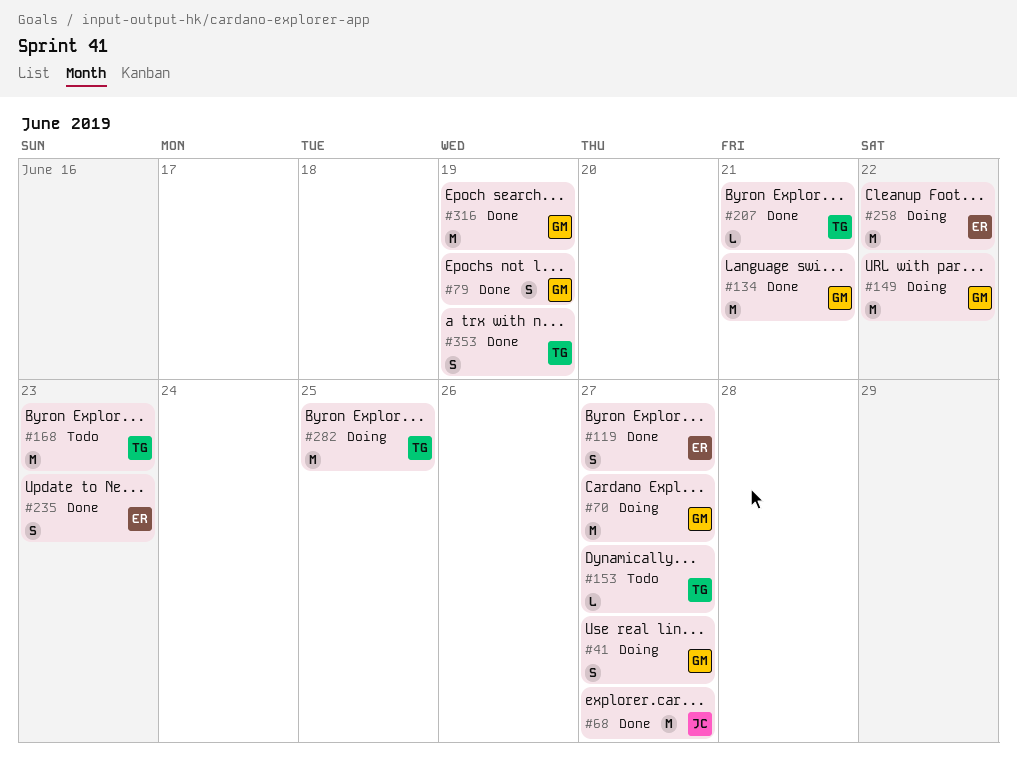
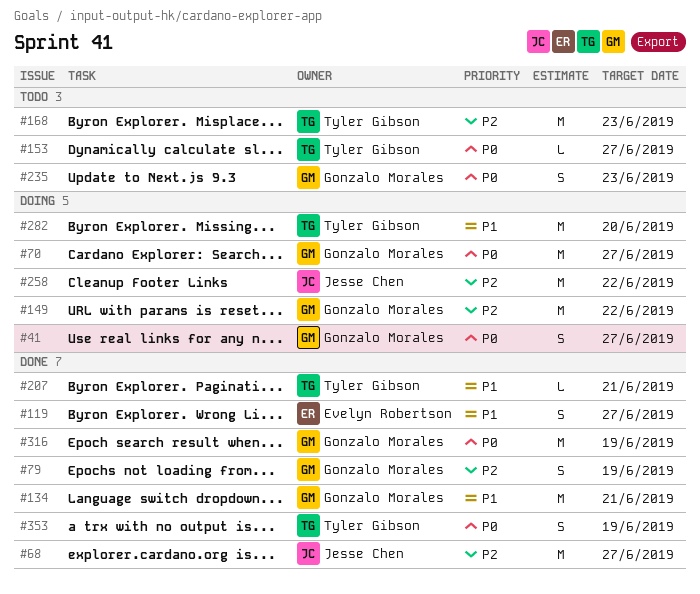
#235, status: Done -> Todo
#235, owner: Evelyn Robertson -> Gonzalo Morales
#258, owner: Evelyn Robertson -> Jesse Chen
#282, due: Jun 25 -> Jun 20

